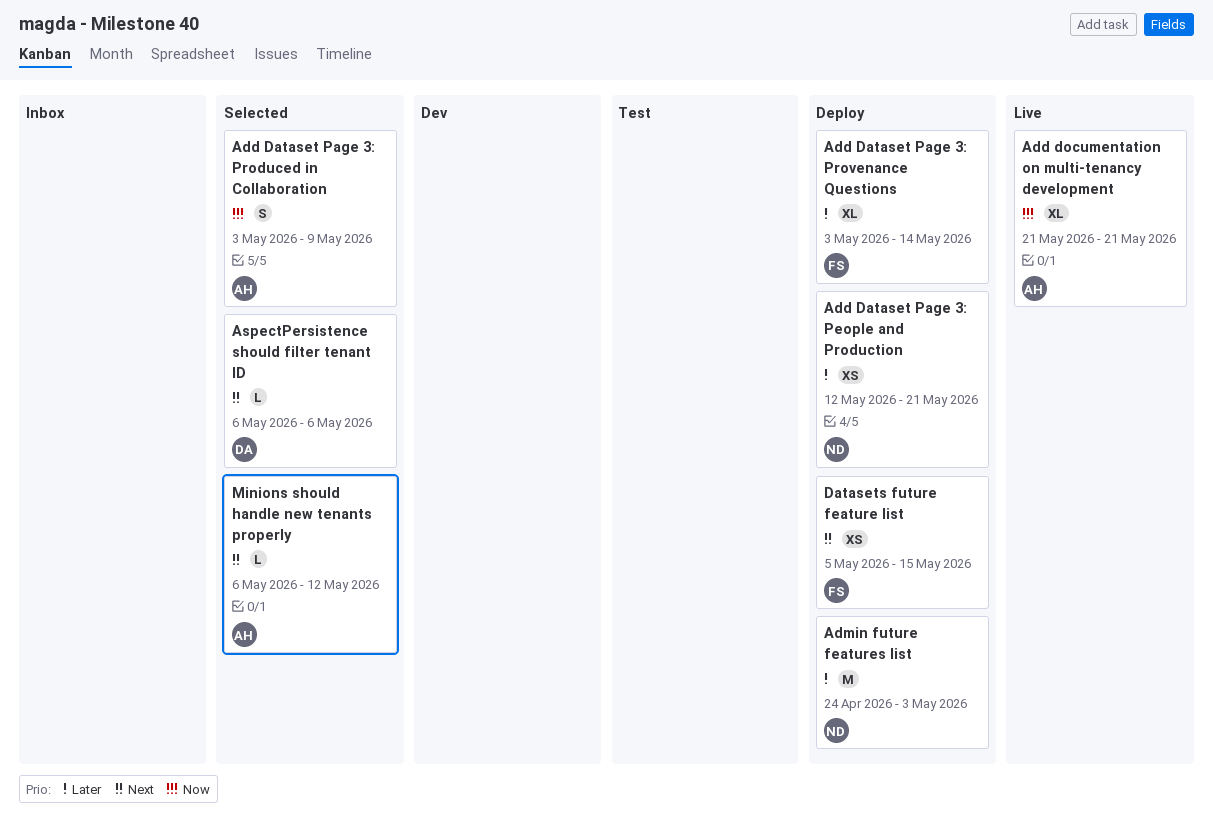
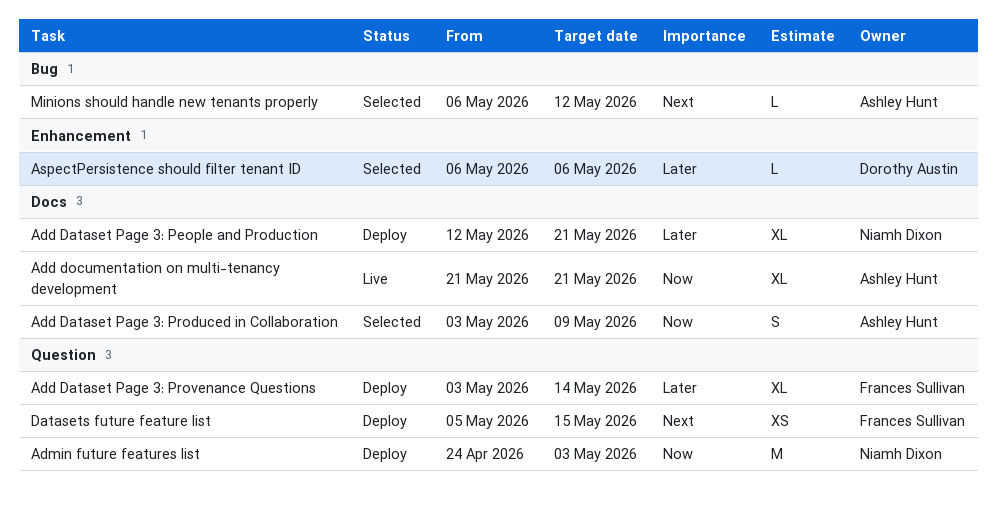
Add Dataset Page 3: People and Production, estimate: XS -> XL
Admin future features list, priority: Later -> Now
AspectPersistence should filter tenant ID, priority: Next -> Later

